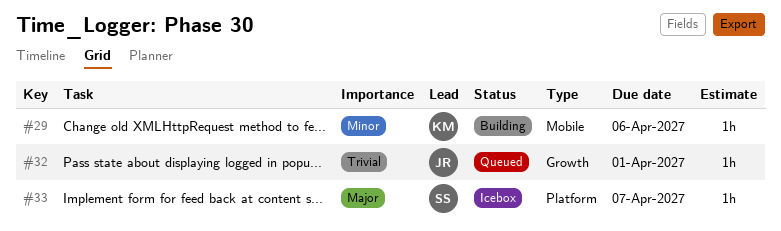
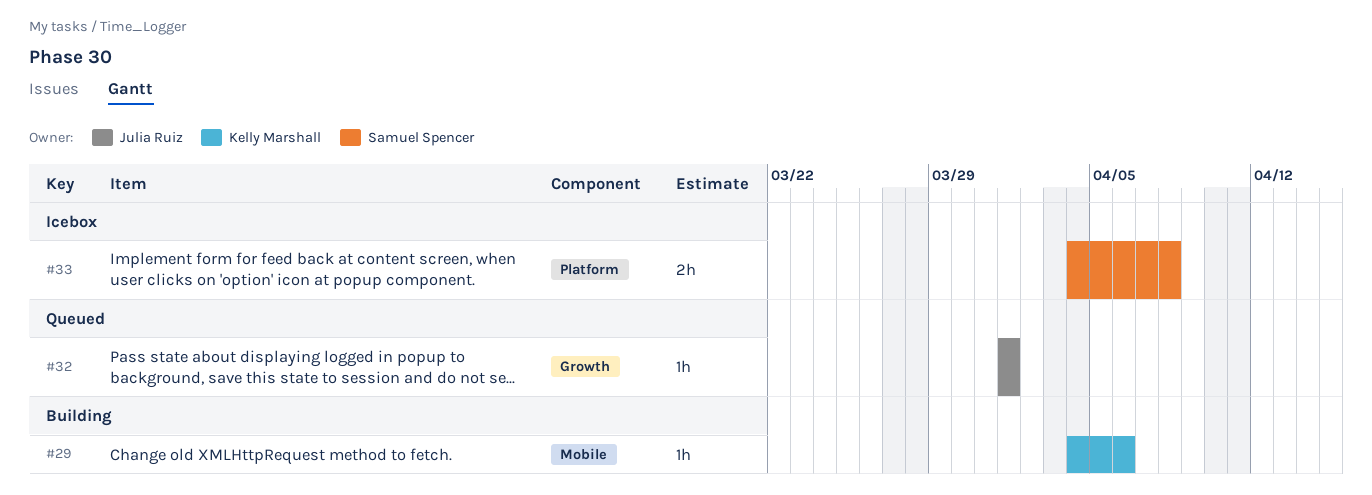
#33, estimate: 1h -> 2h
#33, due: Apr 7 -> Apr 8

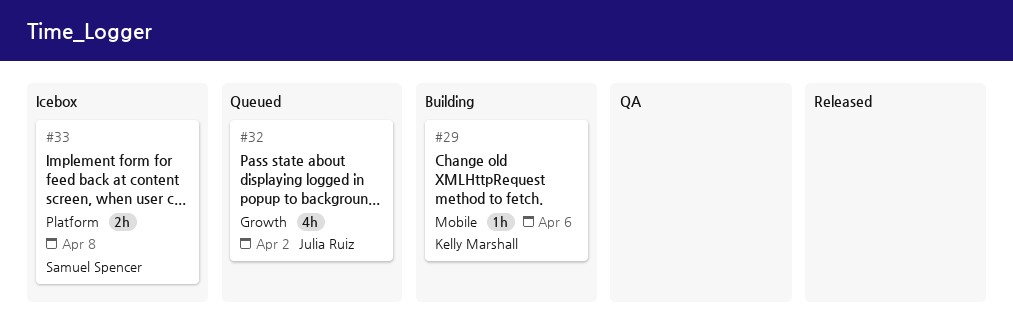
#32, estimate: 1h -> 4h
#32, due: Apr 1 -> Apr 2

